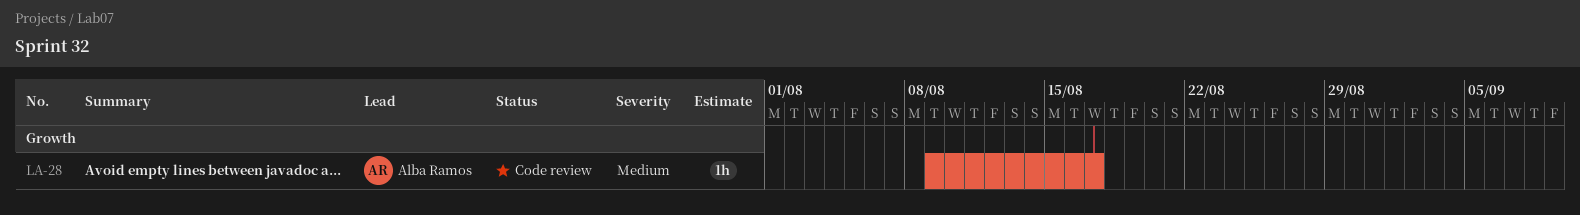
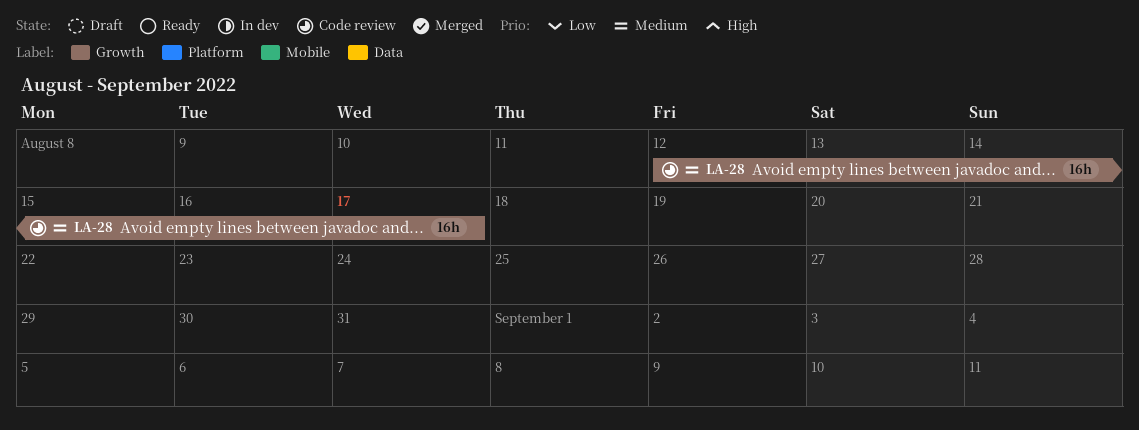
LA-28, estimate: 1h -> 16h
LA-28, start: Aug 9 -> Aug 12

